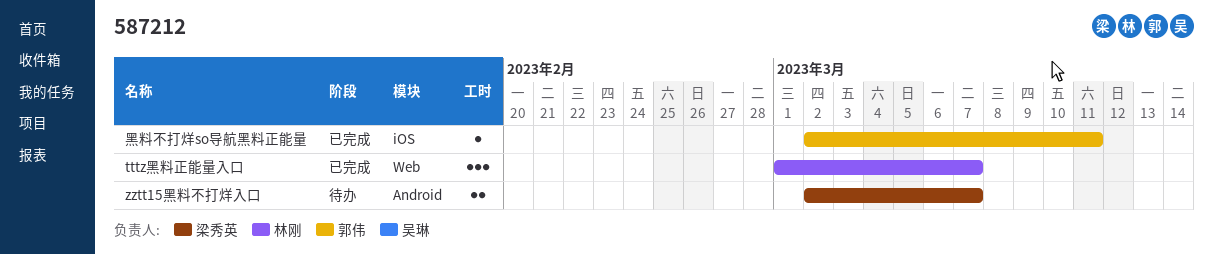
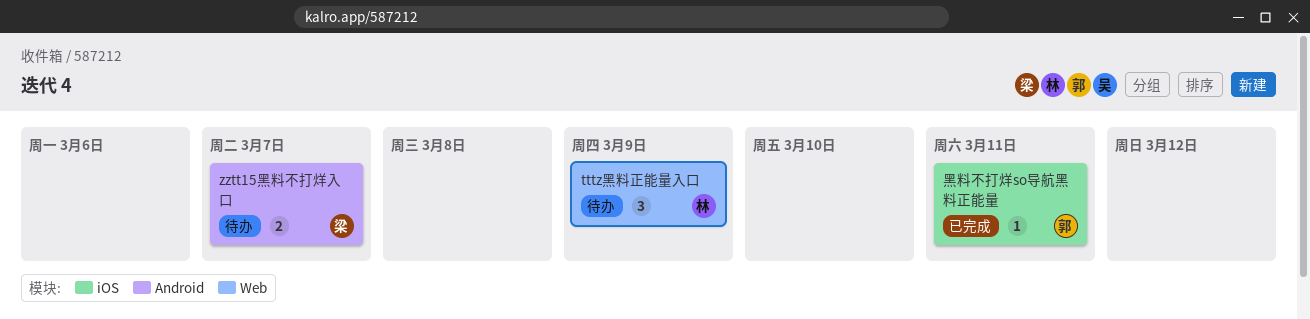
tttz黑料正能量入口, status: 已完成 -> 待办
tttz黑料正能量入口, due: Mar 7 -> Mar 9

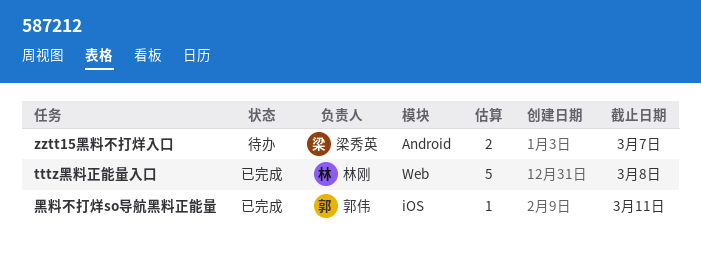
tttz黑料正能量入口, status: 待办 -> 已完成
tttz黑料正能量入口, estimate: 3 -> 5
tttz黑料正能量入口, due: Mar 9 -> Mar 8

